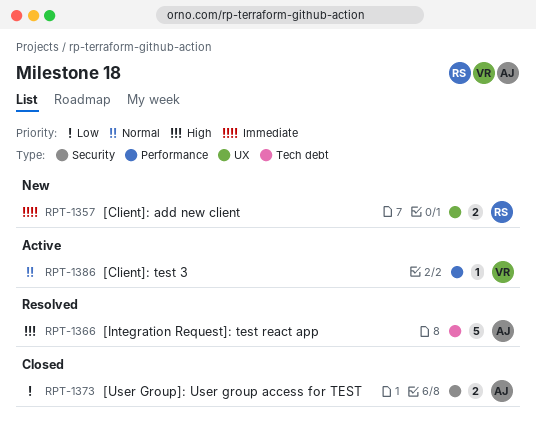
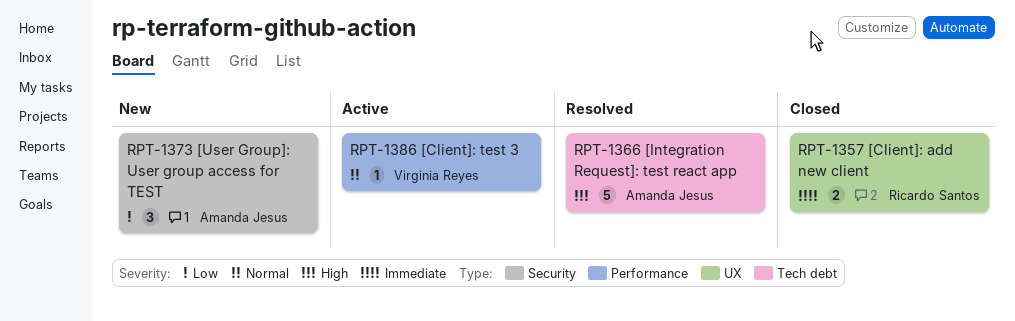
RPT-1357, status: New -> Closed
RPT-1373, status: Closed -> New
RPT-1373, estimate: 2 -> 3

